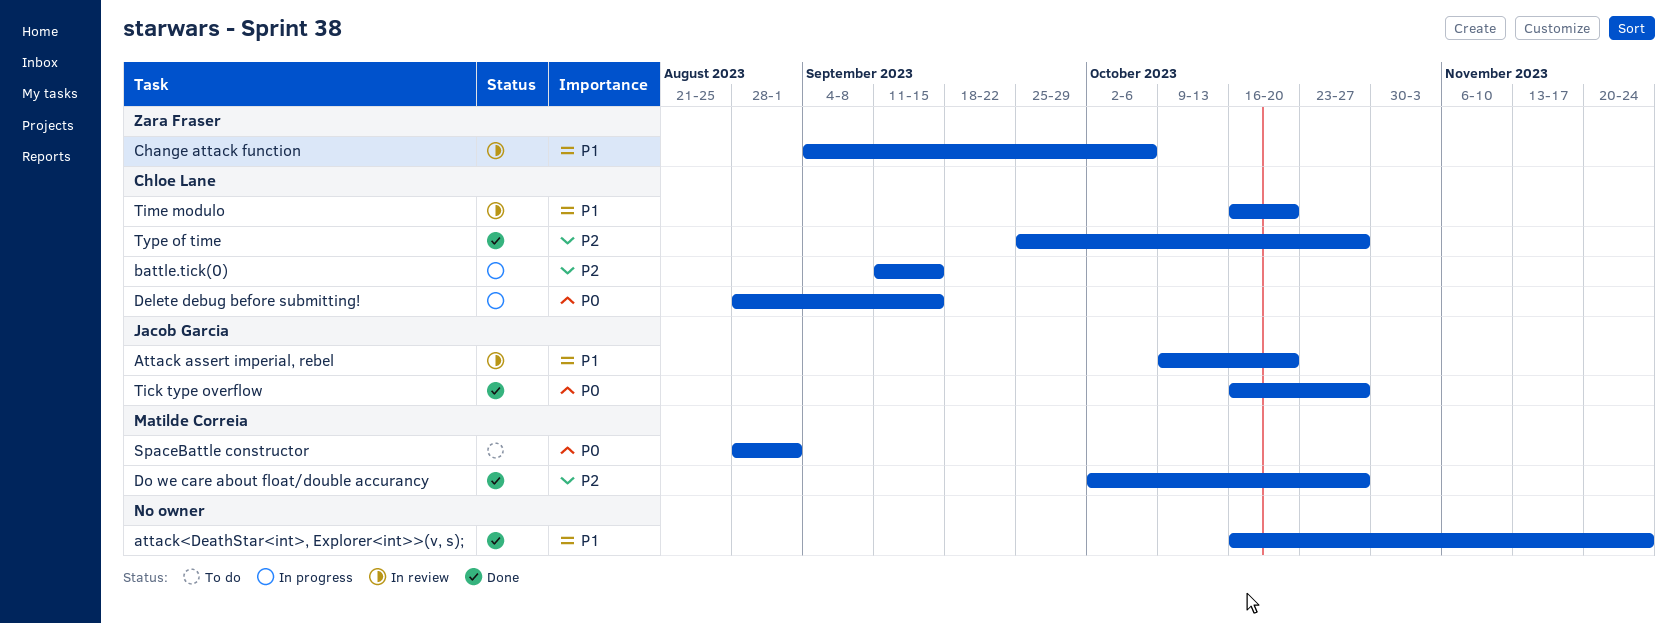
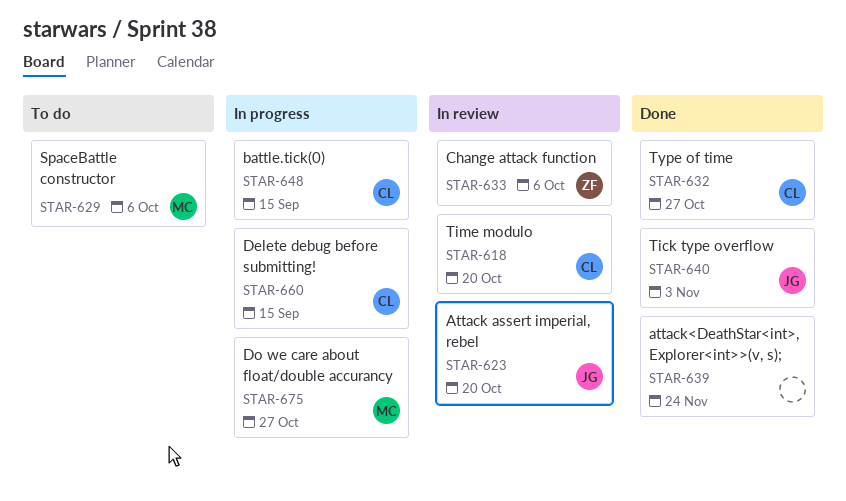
Do we care about float/double accurancy, status: Done -> In progress
SpaceBattle constructor, due: Sep 1 -> Oct 6
Tick type overflow, due: Oct 27 -> Nov 3

